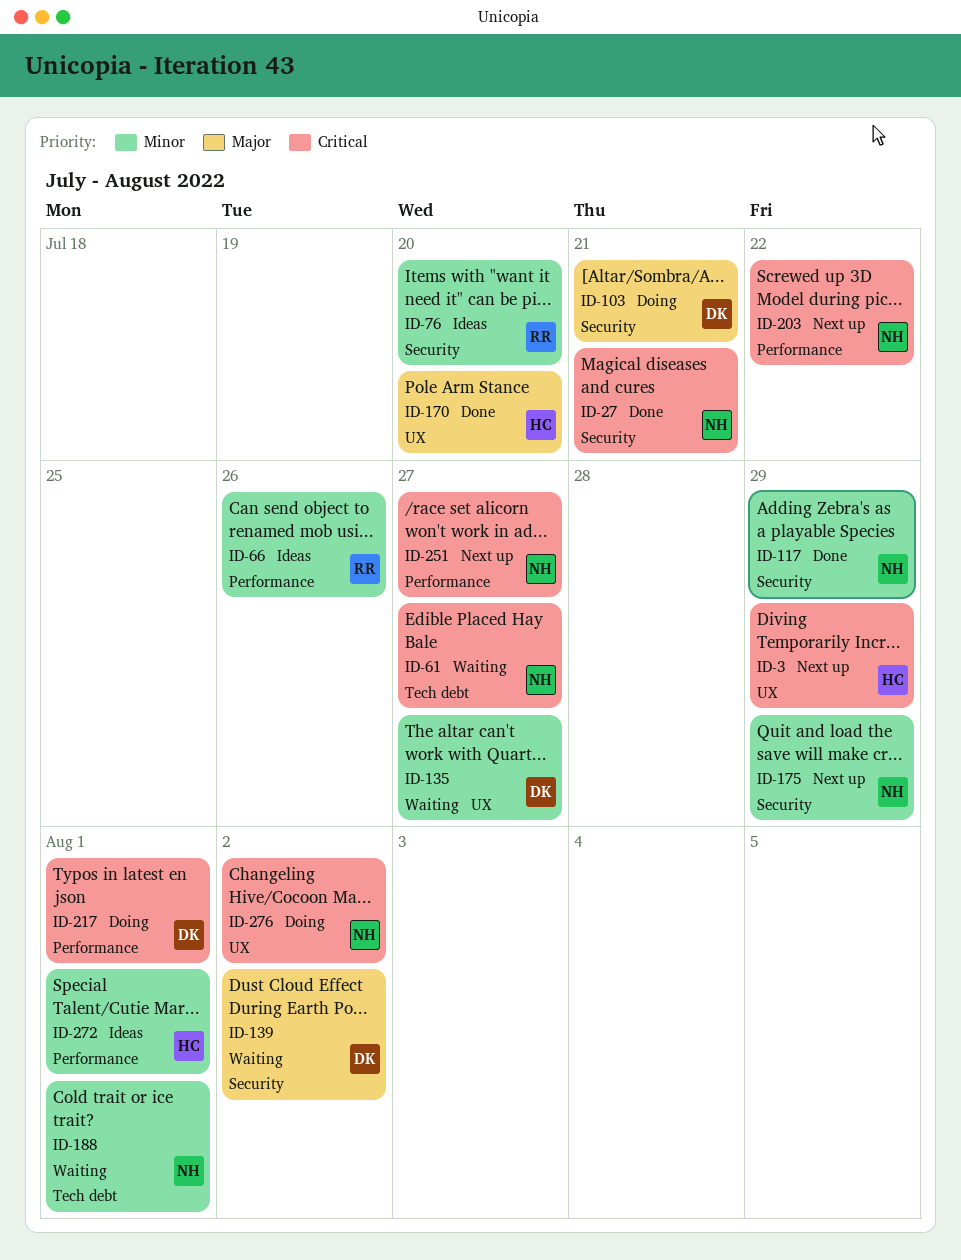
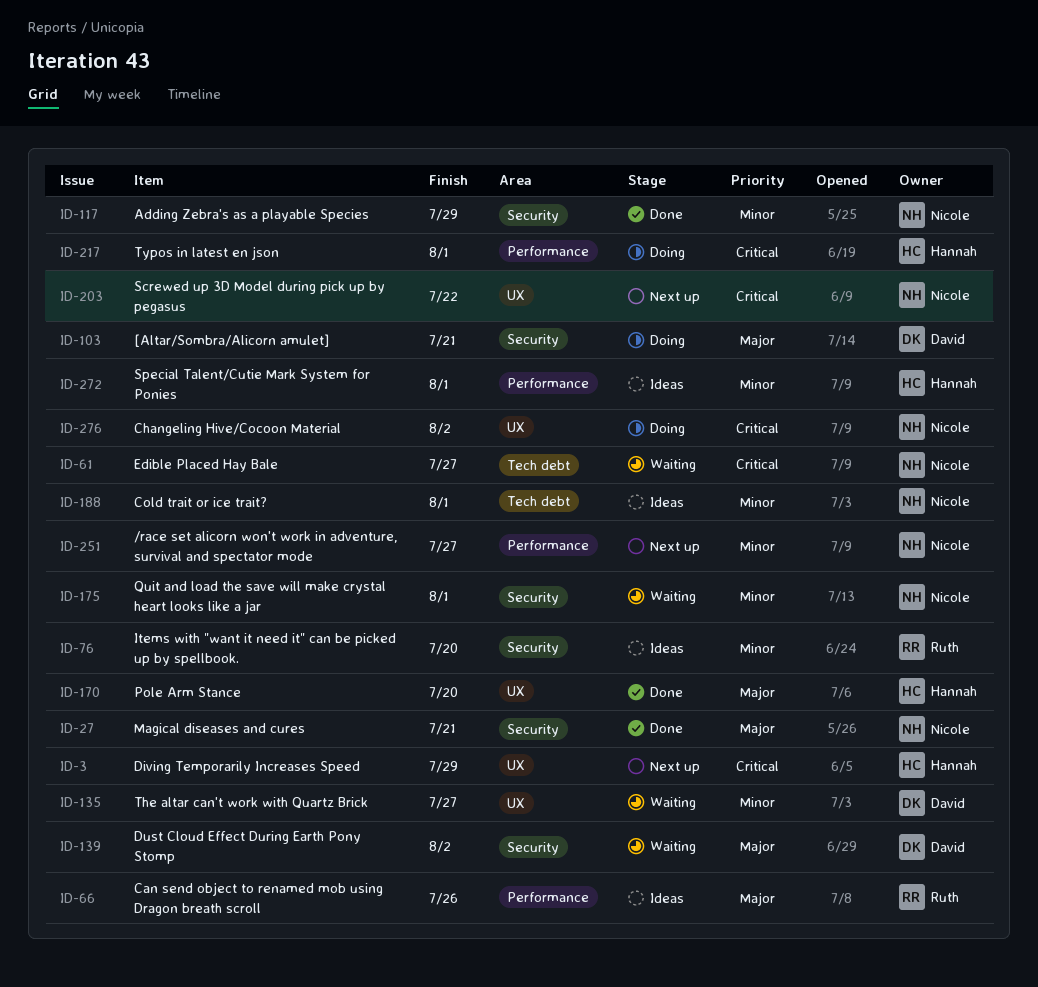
ID-27, priority: Critical -> Major
ID-66, priority: Minor -> Major
ID-175, status: Next up -> Waiting
ID-175, due: Jul 29 -> Aug 1
ID-188, status: Waiting -> Ideas
ID-203, label: Performance -> UX
ID-217, owner: David -> Hannah
ID-251, priority: Critical -> Minor

